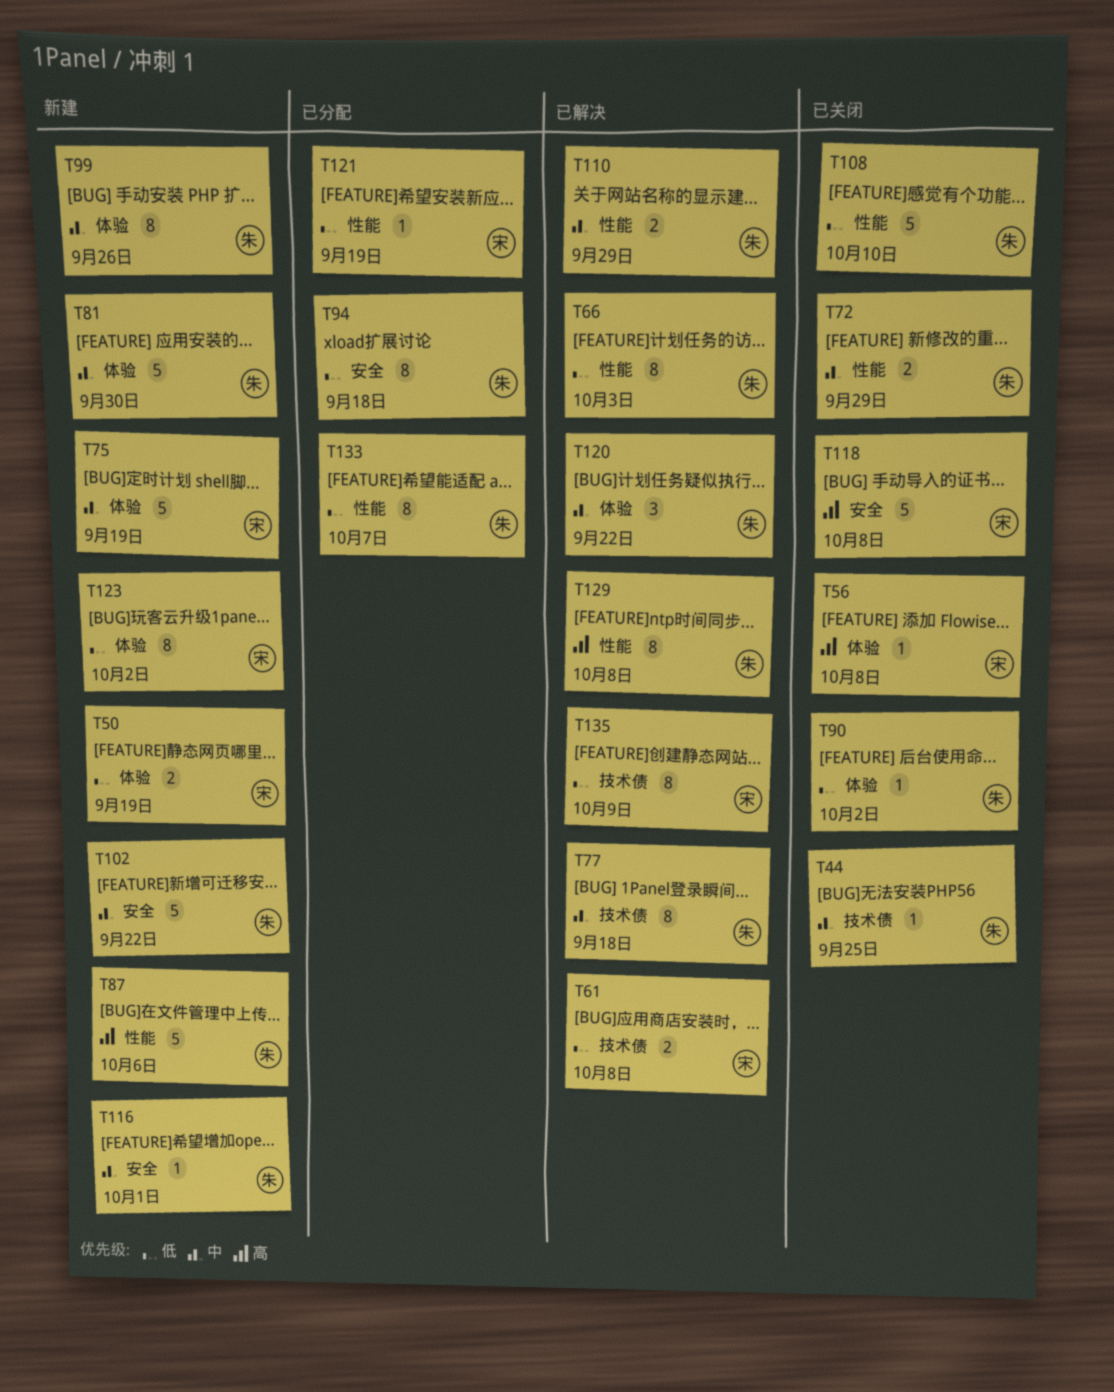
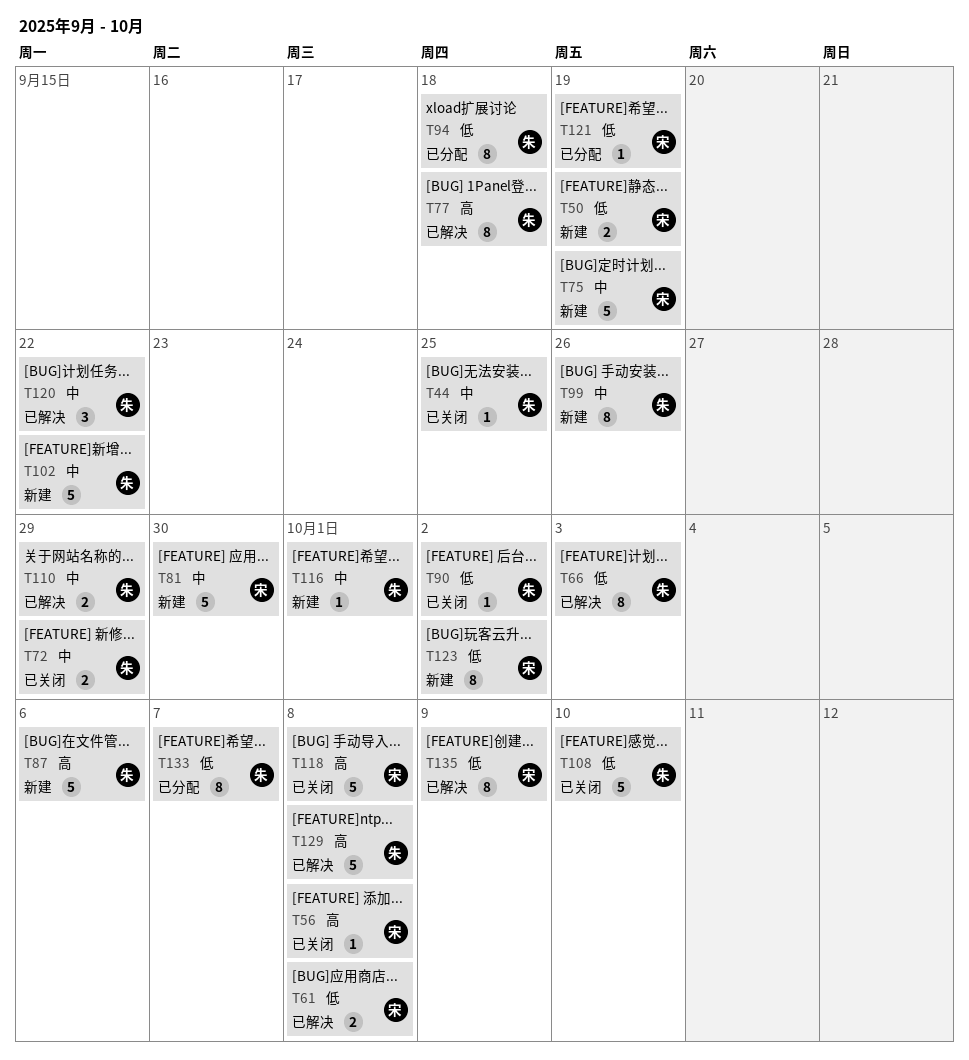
T77, priority: 中 -> 高
T81, owner: 朱 -> 宋
T129, estimate: 8 -> 5

